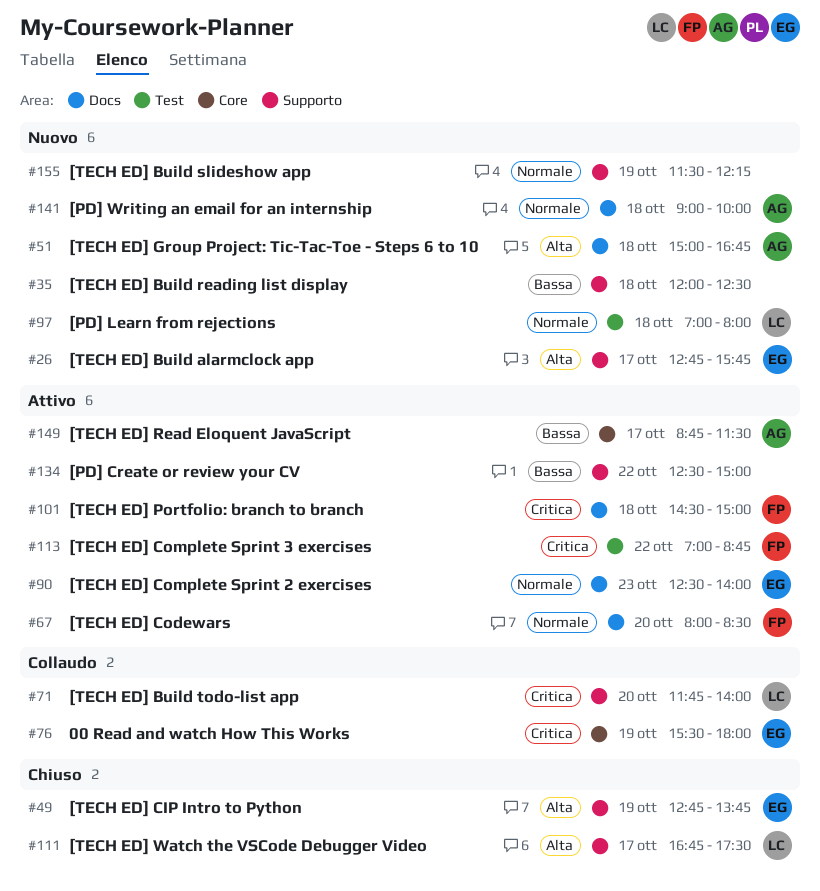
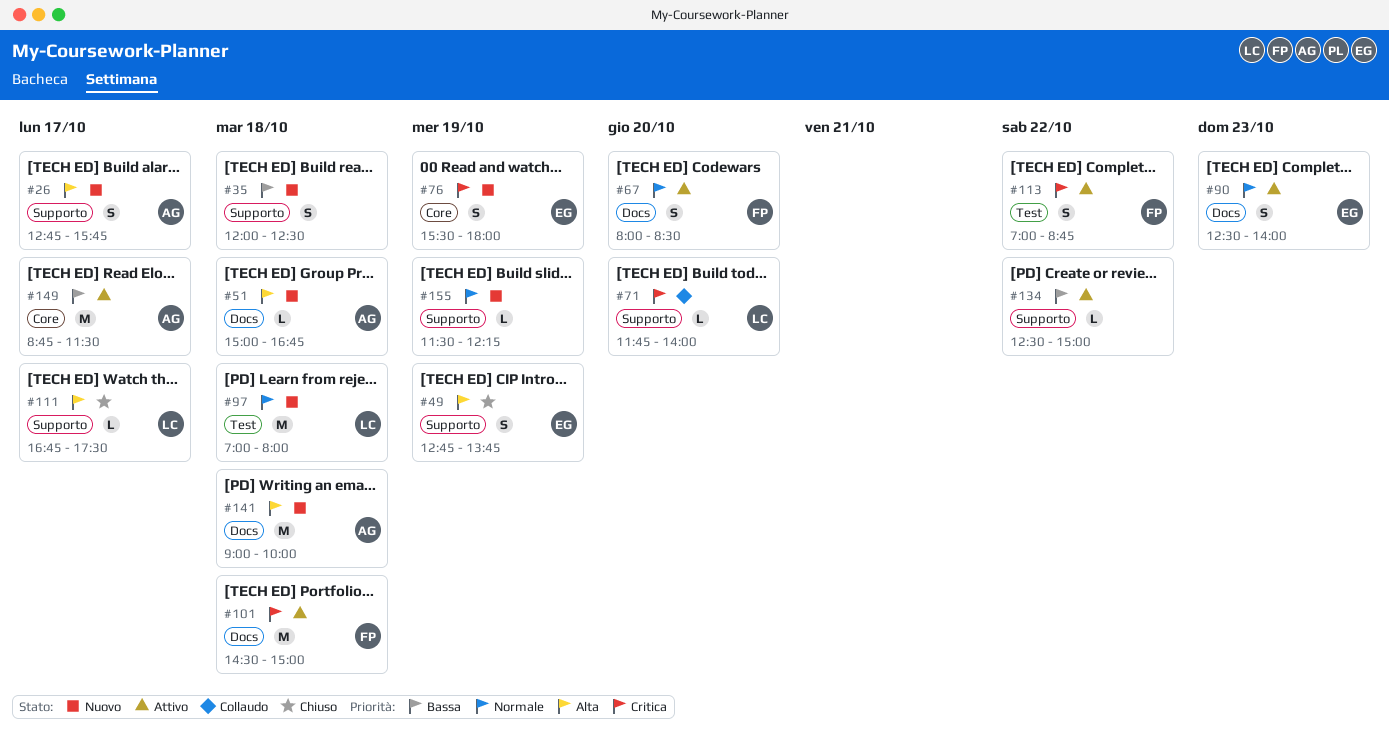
#26, owner: EG -> AG
#76, status: Collaudo -> Nuovo
#141, priority: Normale -> Alta

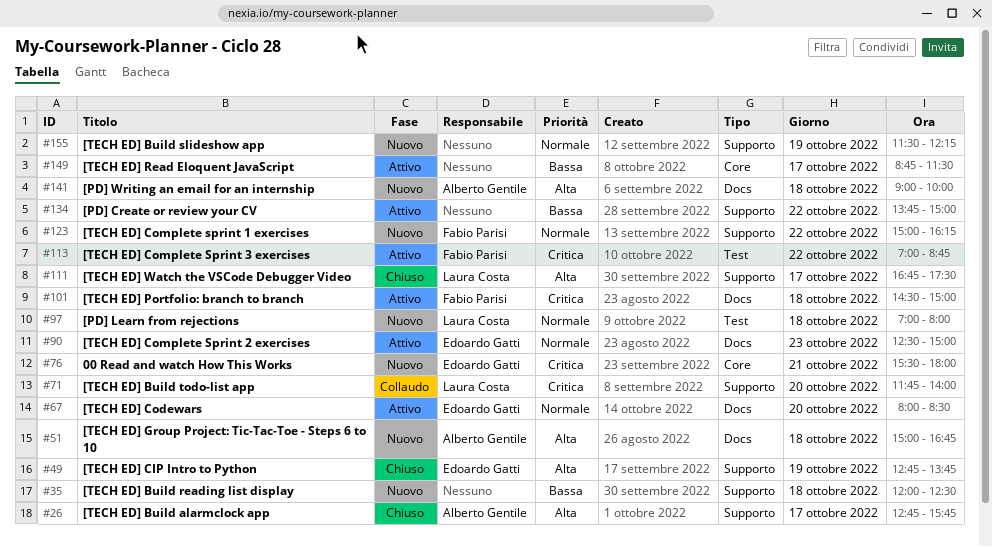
#26, status: Nuovo -> Chiuso
#67, owner: Fabio Parisi -> Edoardo Gatti
#76, day: Oct 19 -> Oct 21
#90, ends: 14:00 -> 15:00
#123: none -> present
#134, begins: 12:30 -> 13:45
#149, owner: Alberto Gentile -> none

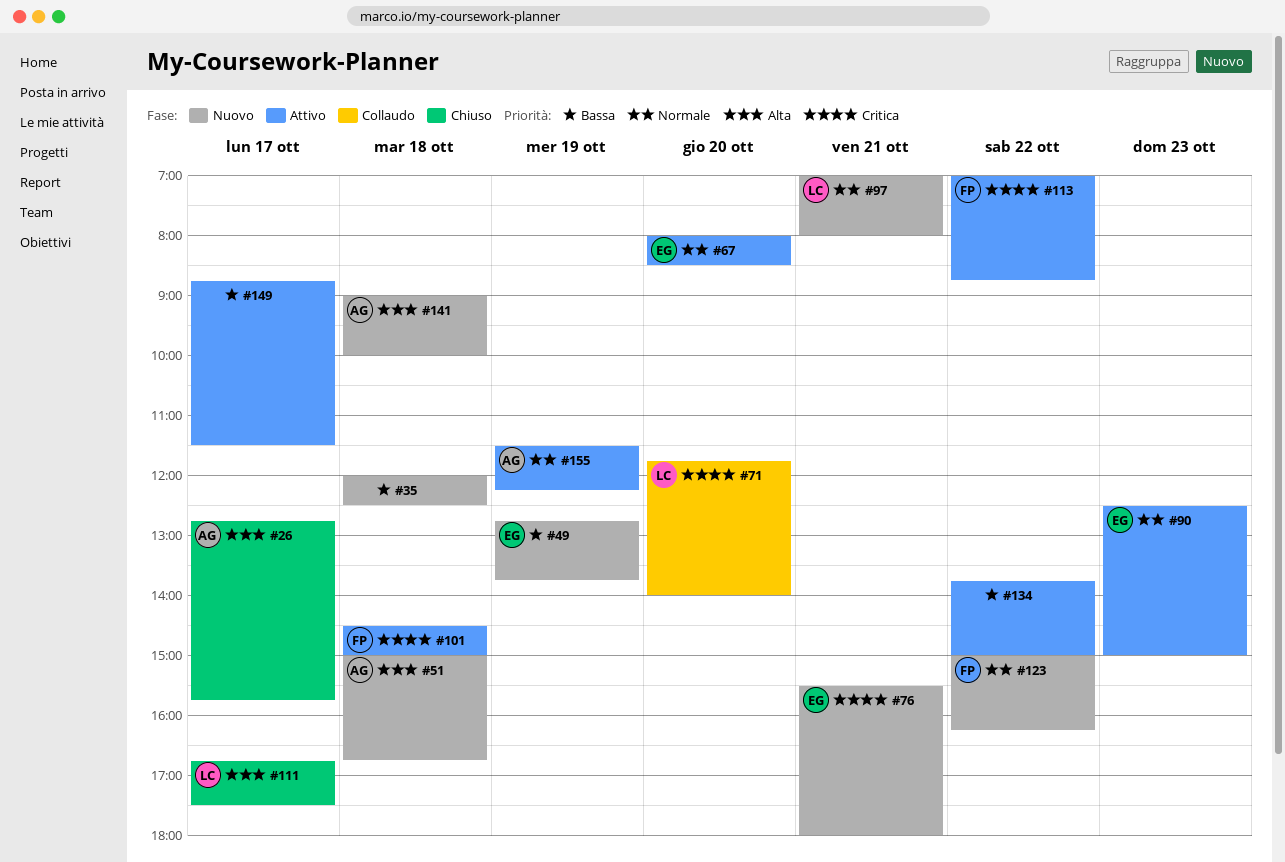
#49, status: Chiuso -> Nuovo
#49, priority: Alta -> Bassa
#97, day: Oct 18 -> Oct 21
#155, status: Nuovo -> Attivo
#155, owner: none -> Alberto Gentile

